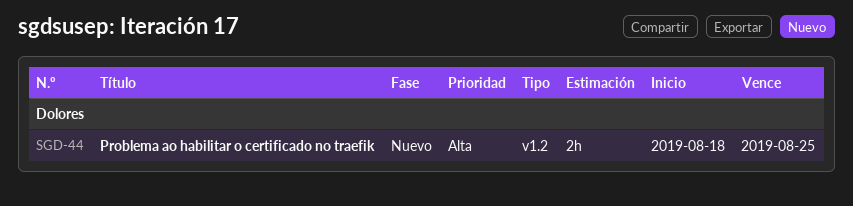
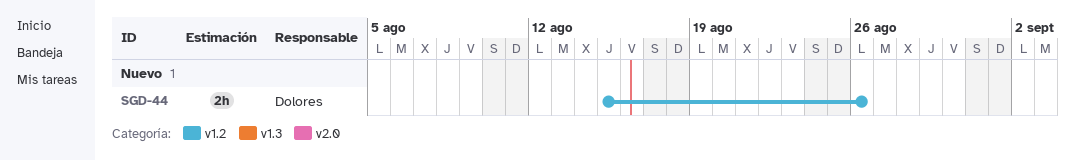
SGD-44, start: Aug 18 -> Aug 15
SGD-44, due: Aug 25 -> Aug 26

